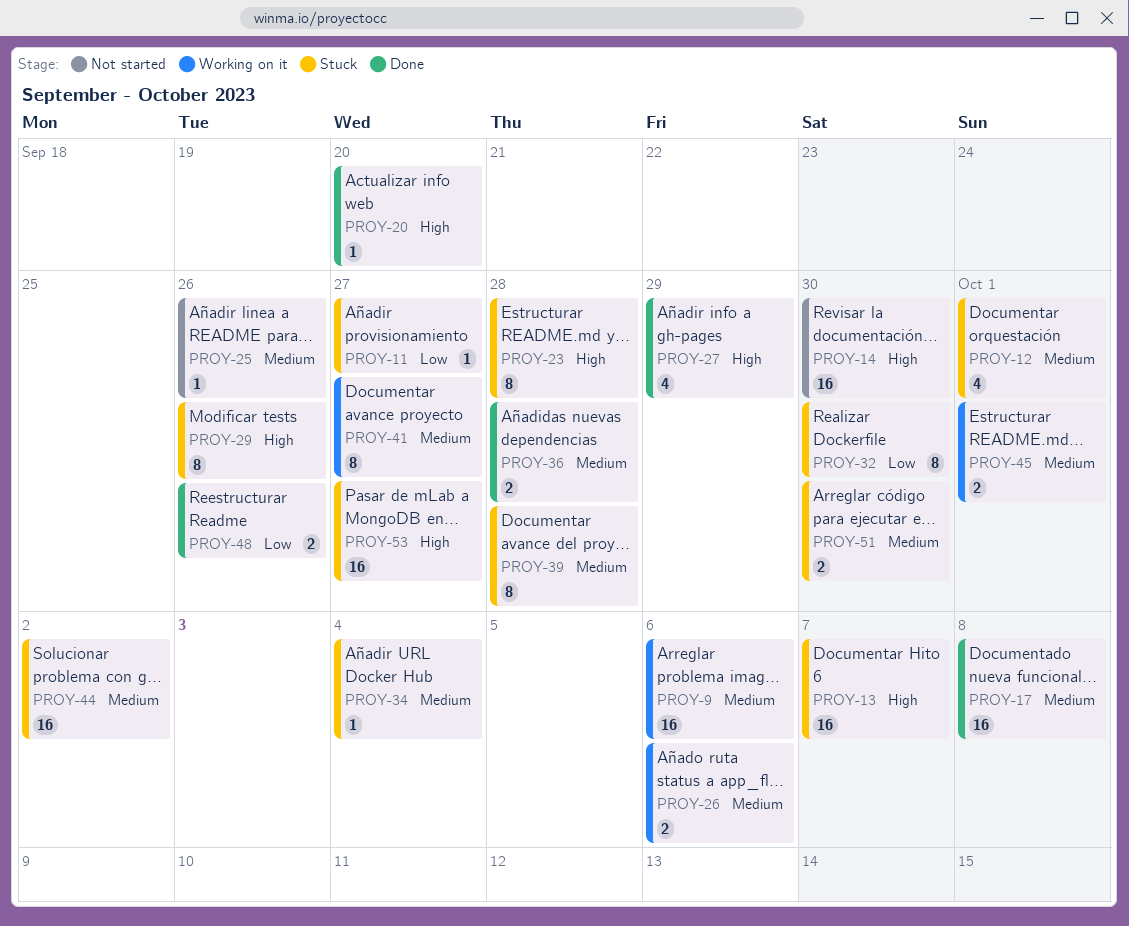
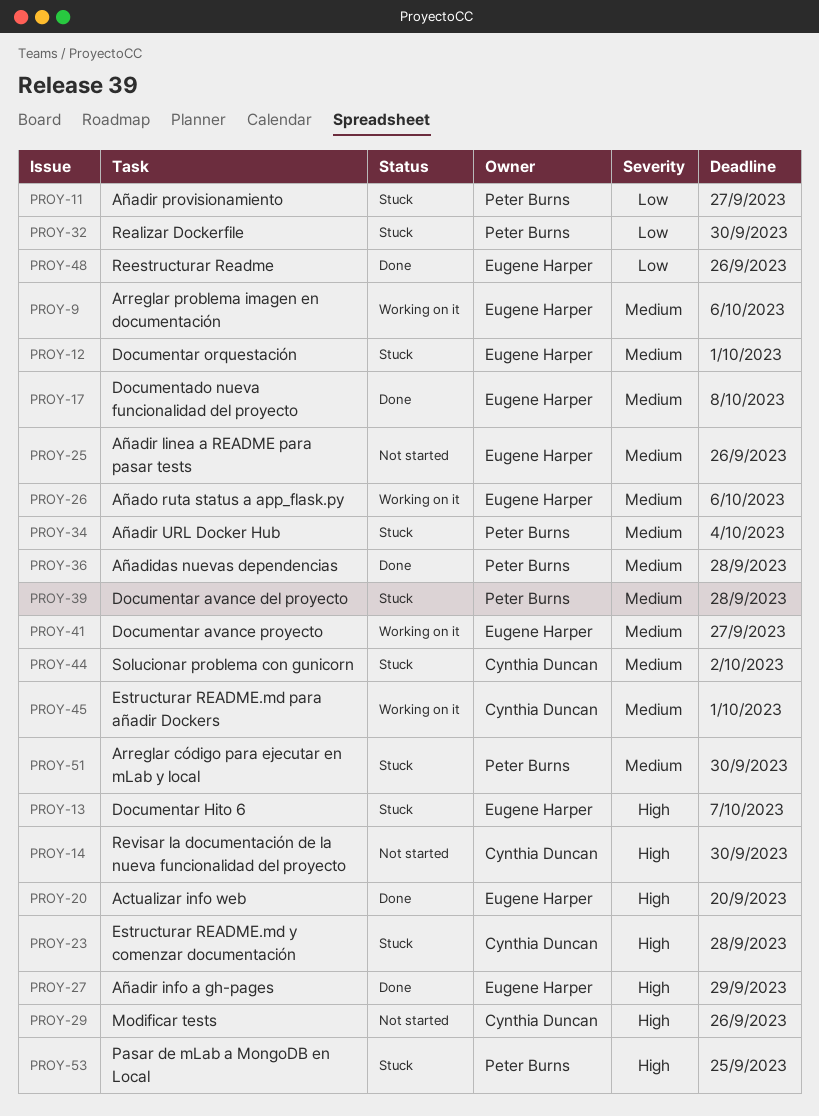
PROY-29, status: Stuck -> Not started
PROY-53, due: Sep 27 -> Sep 25

